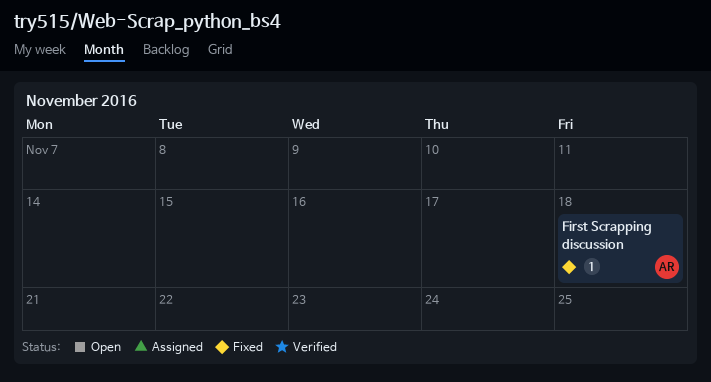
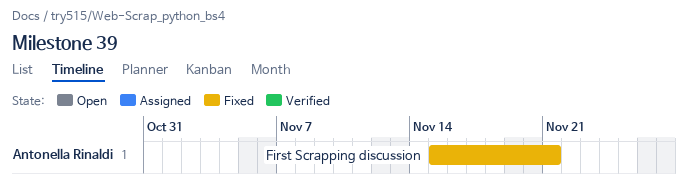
First Scrapping discussion, due: Nov 18 -> Nov 21

